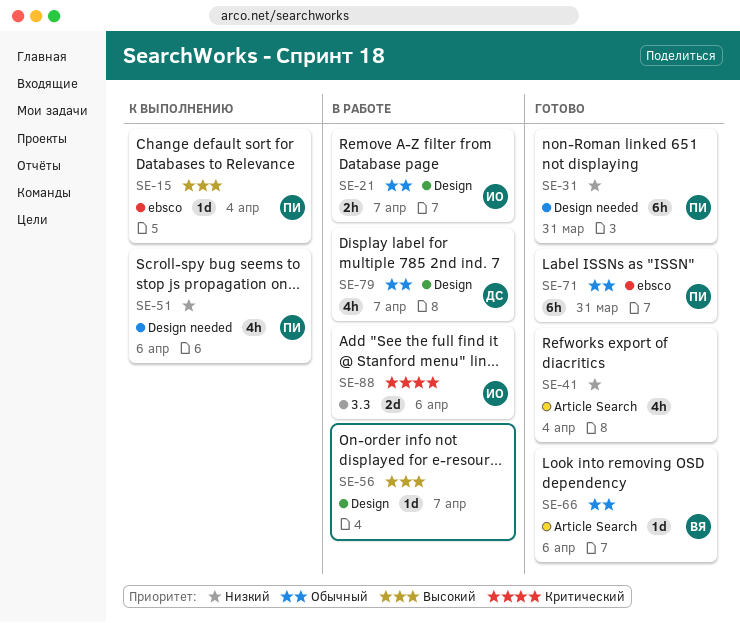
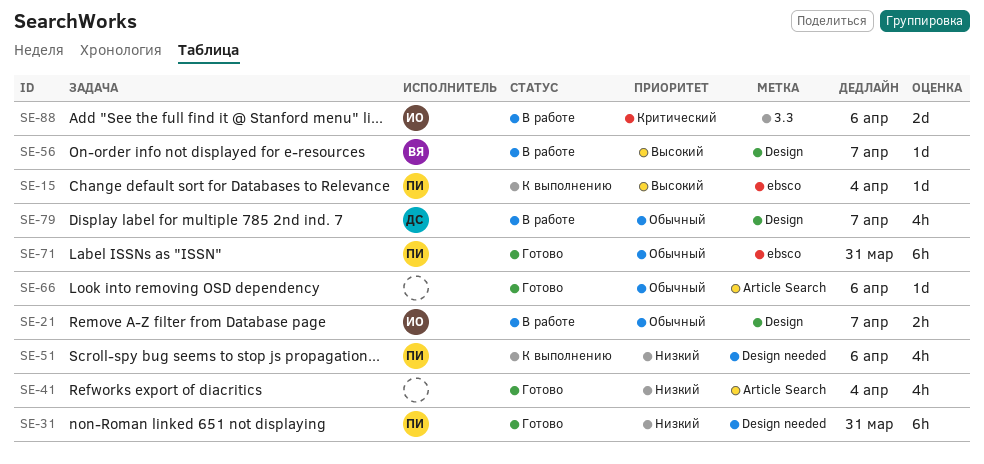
SE-56, owner: none -> ВЯ
SE-66, owner: ВЯ -> none

